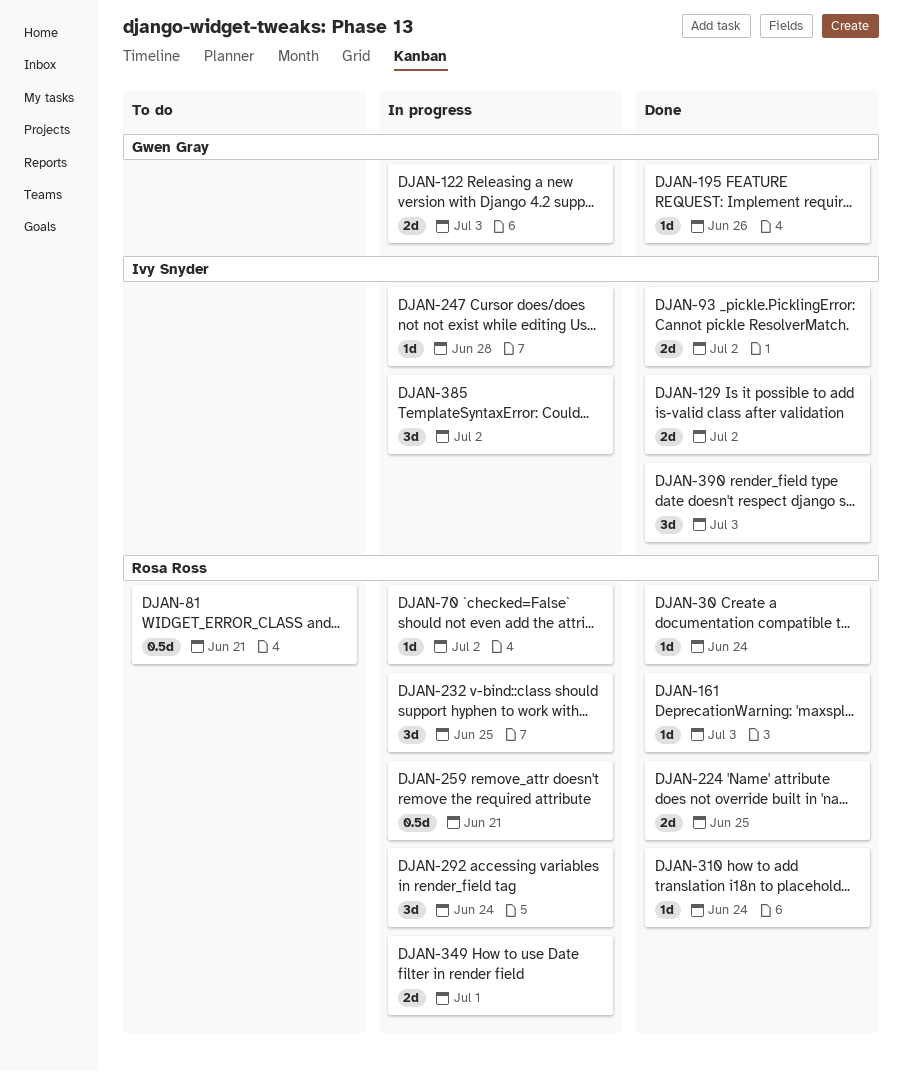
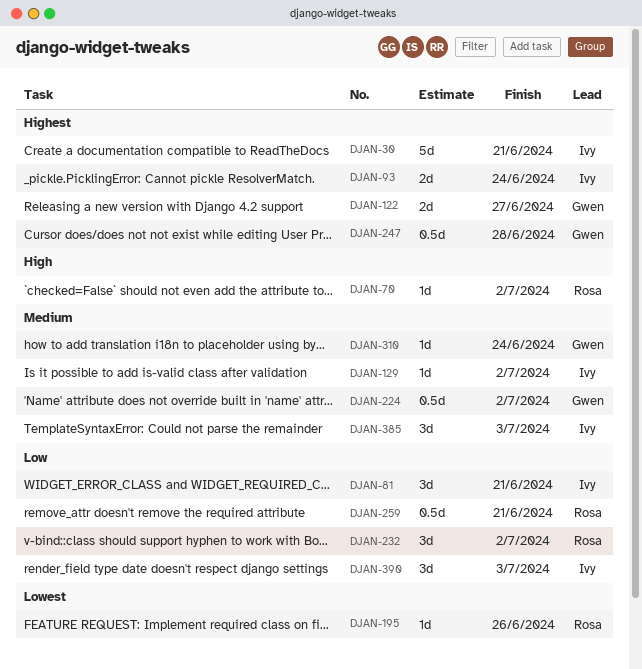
DJAN-30, owner: Rosa Ross -> Ivy Snyder
DJAN-30, estimate: 1d -> 5d
DJAN-30, due: Jun 24 -> Jun 21
DJAN-81, owner: Rosa Ross -> Ivy Snyder
DJAN-81, estimate: 0.5d -> 3d
DJAN-93, due: Jul 2 -> Jun 24
DJAN-122, due: Jul 3 -> Jun 27
DJAN-129, estimate: 2d -> 1d
DJAN-161: present -> none
DJAN-195, owner: Gwen Gray -> Rosa Ross
DJAN-224, owner: Rosa Ross -> Gwen Gray
DJAN-224, estimate: 2d -> 0.5d
DJAN-224, due: Jun 25 -> Jul 2
DJAN-232, due: Jun 25 -> Jul 2
DJAN-247, owner: Ivy Snyder -> Gwen Gray
DJAN-247, estimate: 1d -> 0.5d
DJAN-292: present -> none
DJAN-310, owner: Rosa Ross -> Gwen Gray
DJAN-349: present -> none
DJAN-385, due: Jul 2 -> Jul 3

